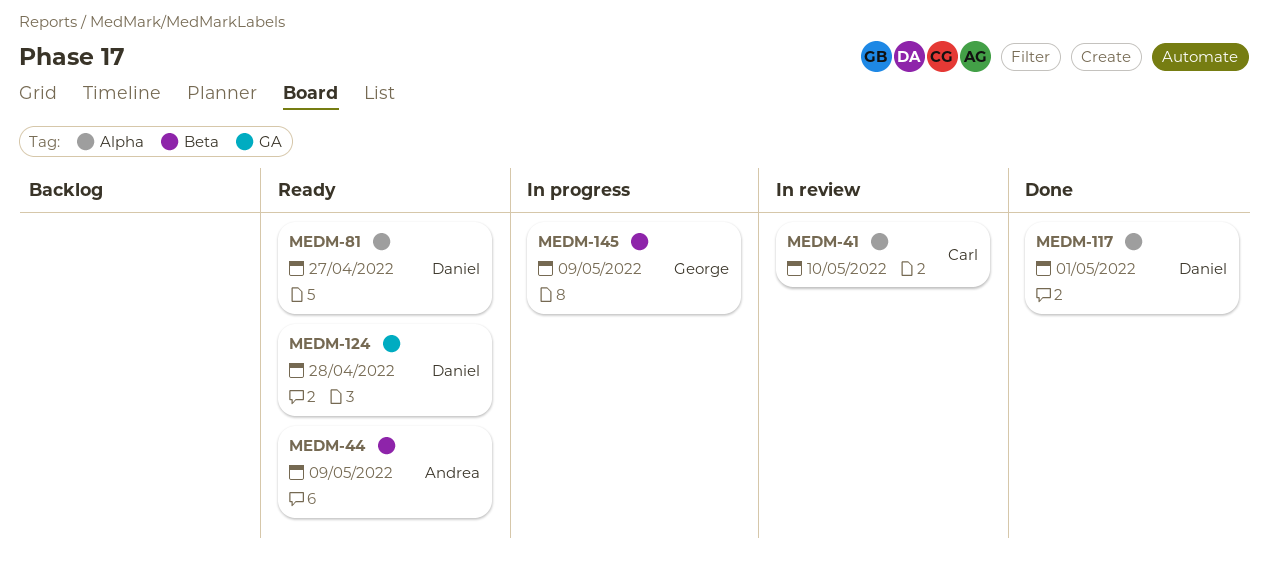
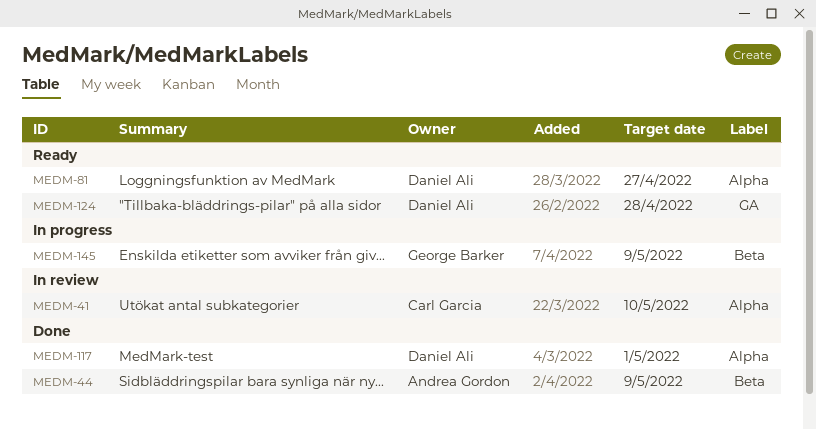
MEDM-44, status: Ready -> Done

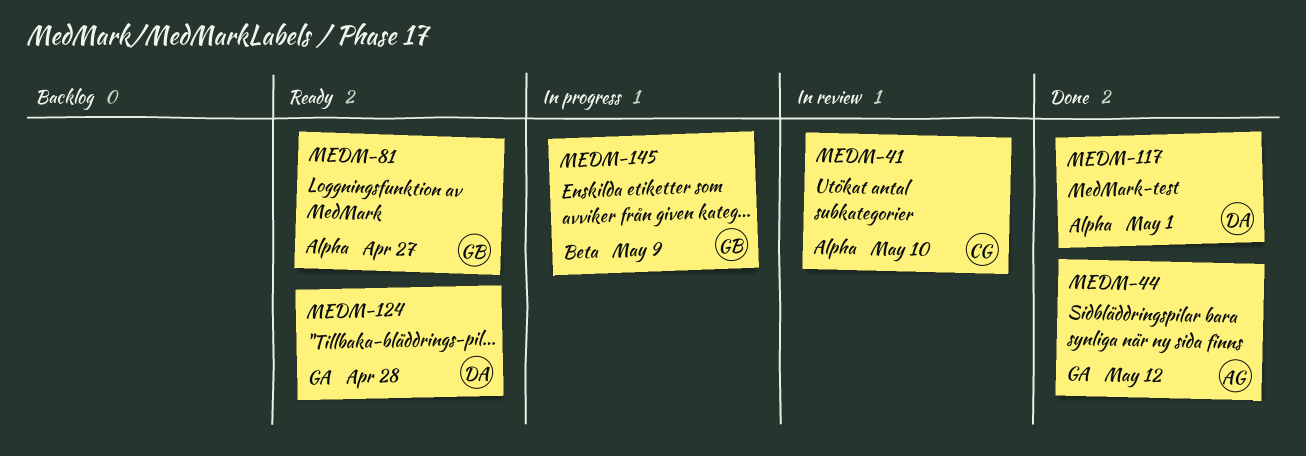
MEDM-44, label: Beta -> GA
MEDM-44, due: May 9 -> May 12
MEDM-81, owner: Daniel Ali -> George Barker

